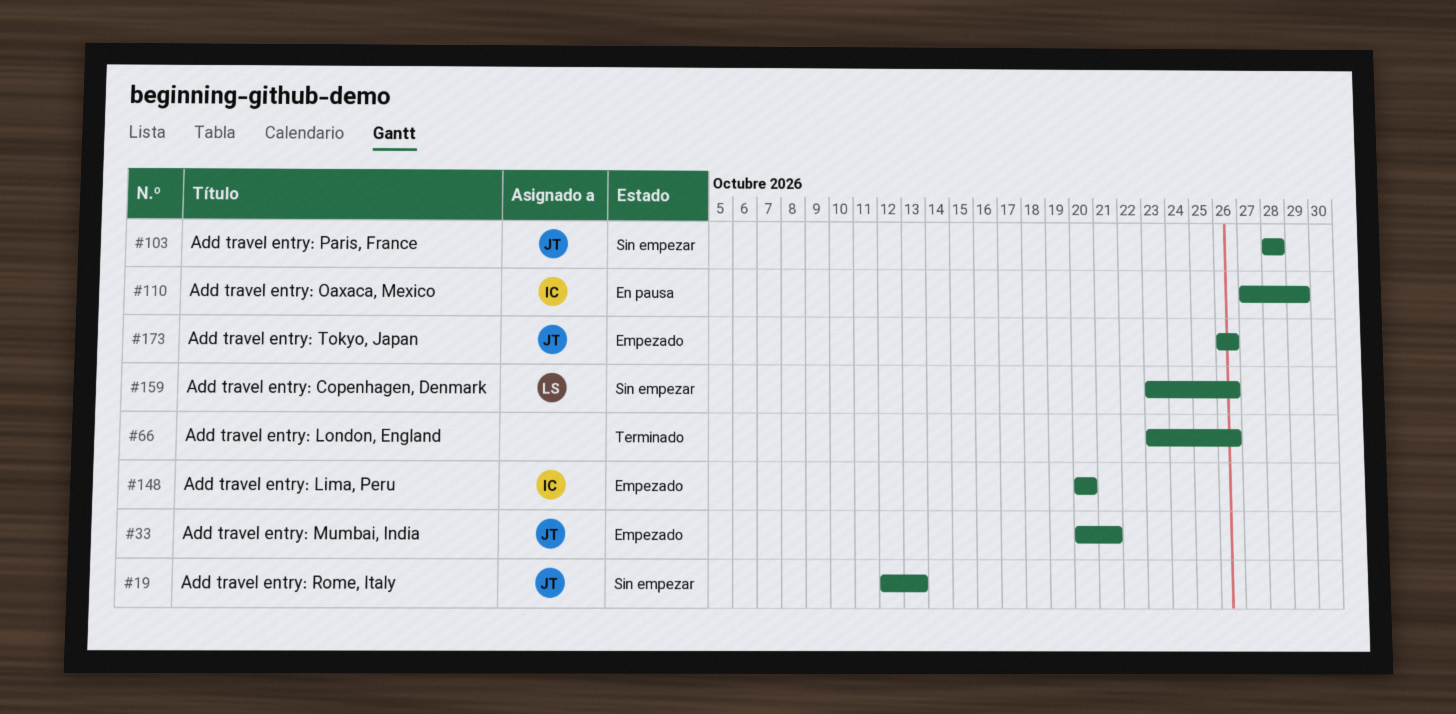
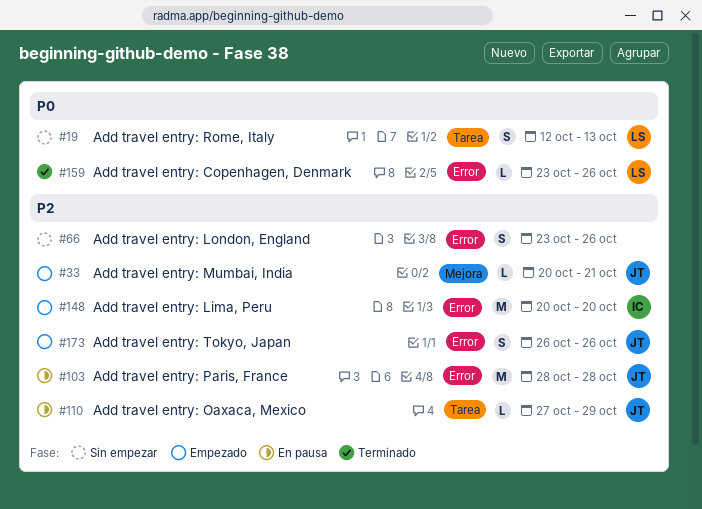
#19, owner: JT -> LS
#66, status: Terminado -> Sin empezar
#103, status: Sin empezar -> En pausa
#110, owner: IC -> JT
#159, status: Sin empezar -> Terminado

